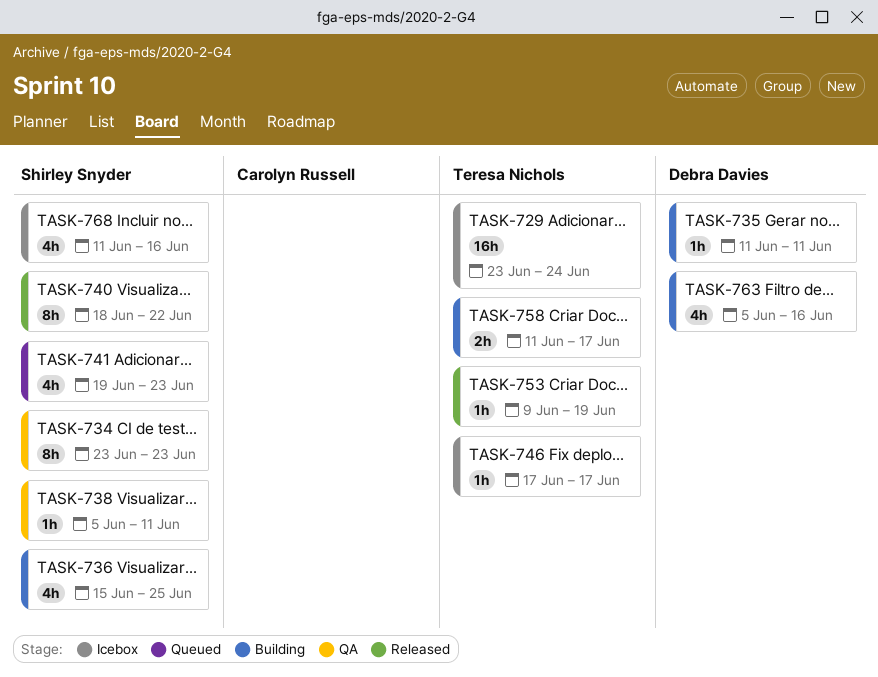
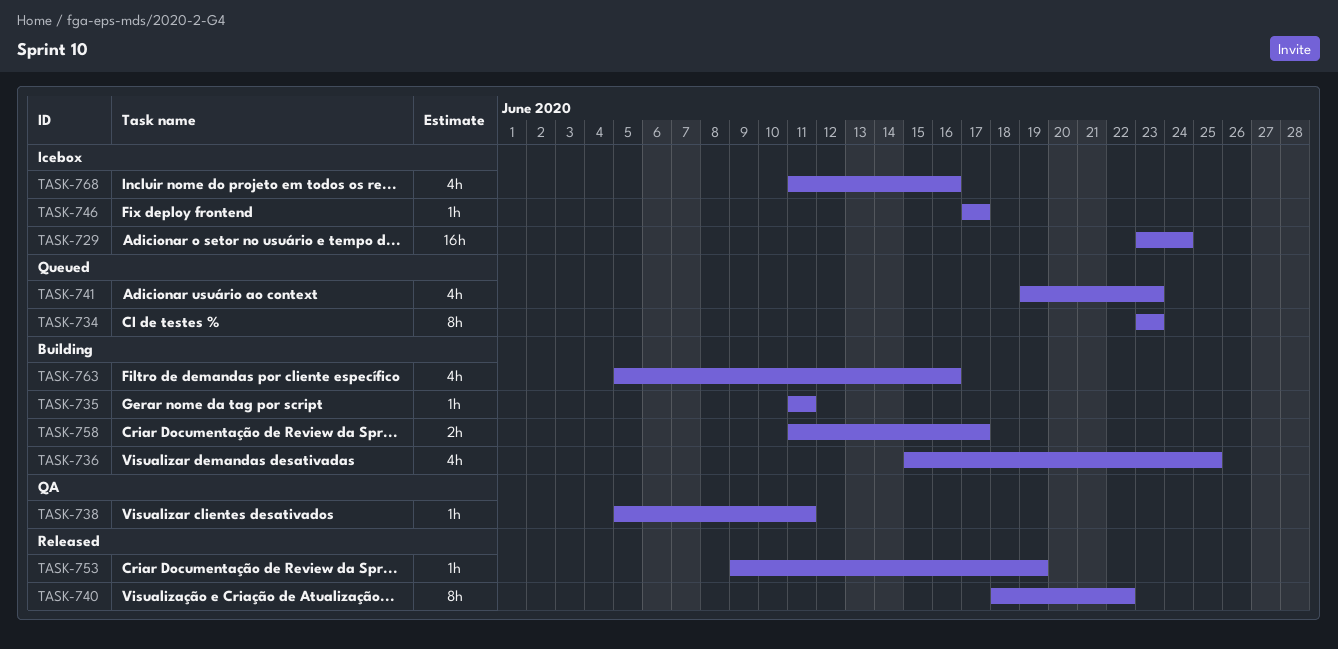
TASK-734, status: QA -> Queued

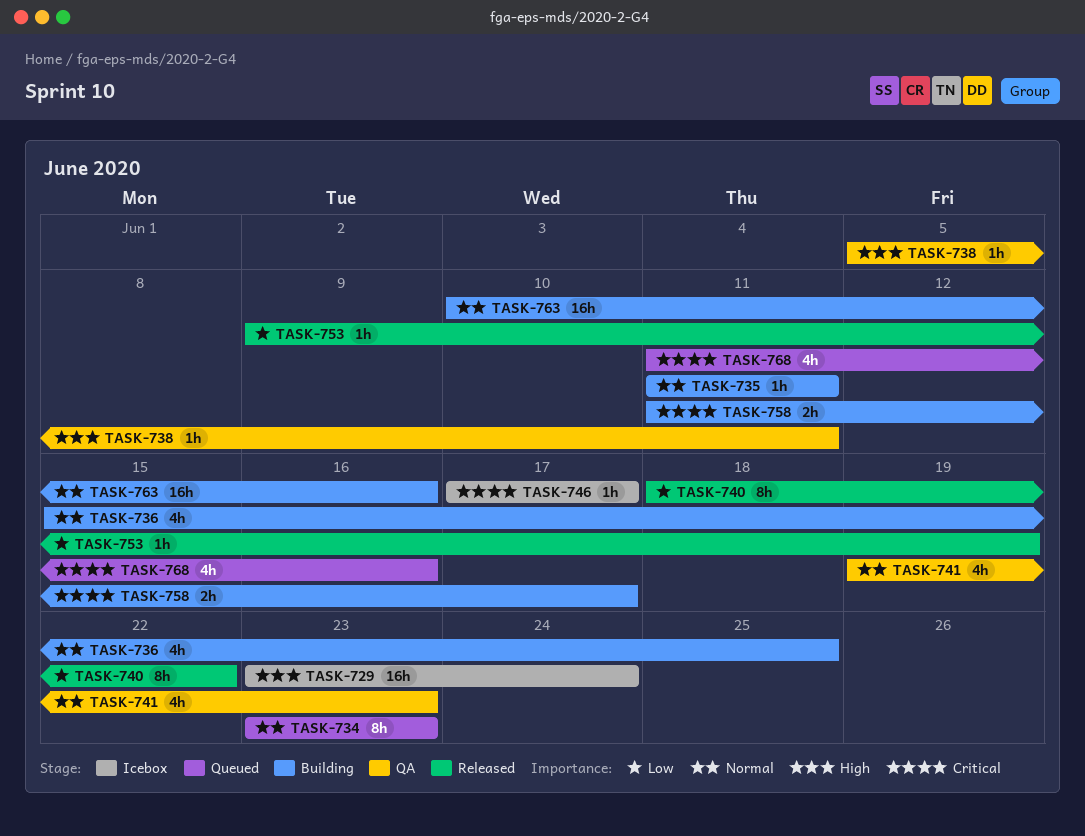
TASK-741, status: Queued -> QA
TASK-763, estimate: 4h -> 16h
TASK-763, start: Jun 5 -> Jun 10
TASK-768, status: Icebox -> Queued

